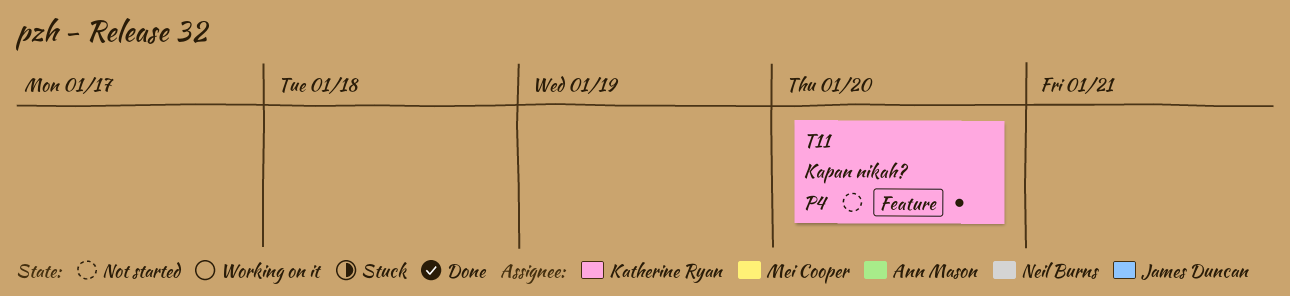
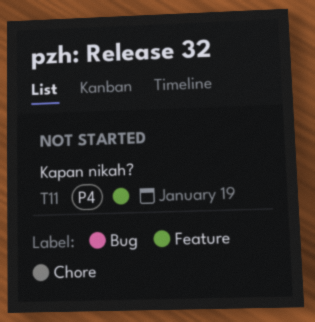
T11, due: Jan 20 -> Jan 19

